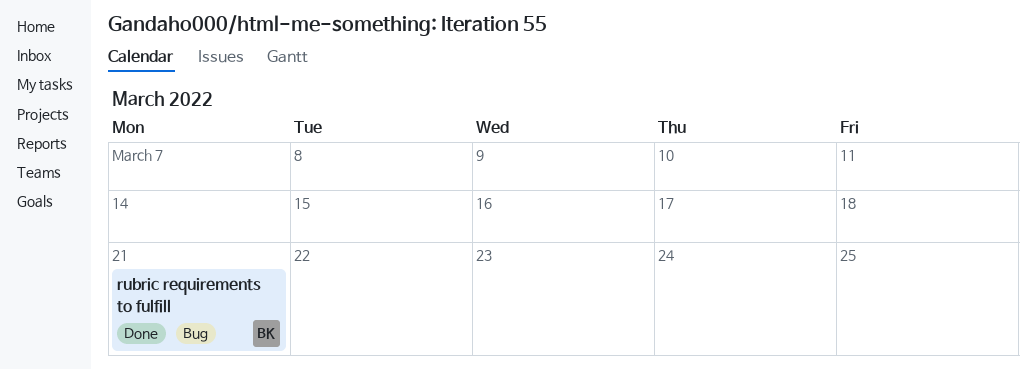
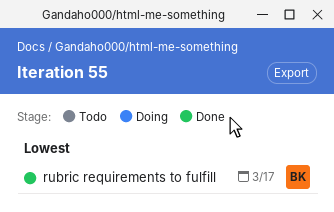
rubric requirements to fulfill, due: Mar 21 -> Mar 17

